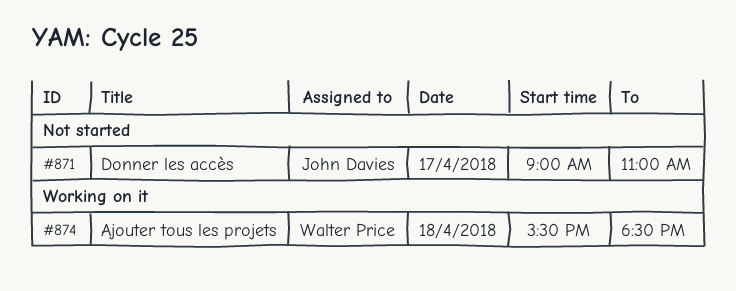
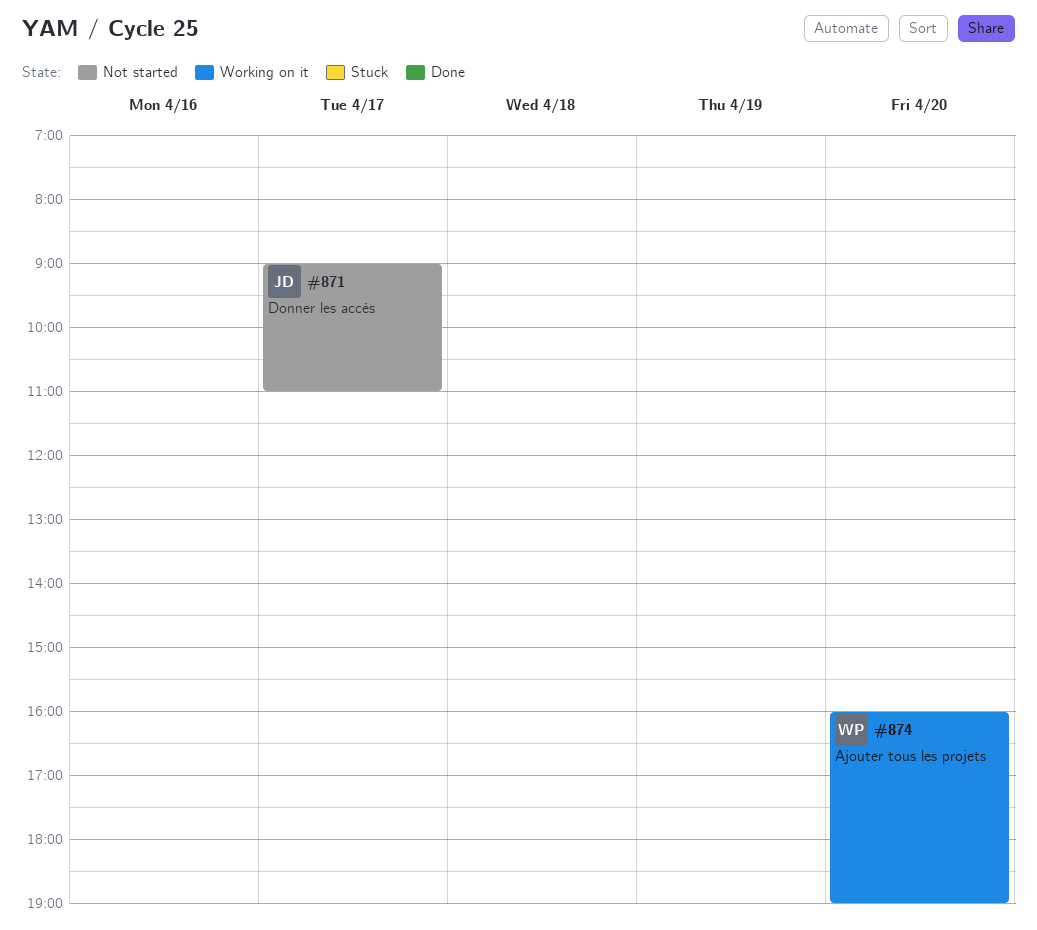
#874, day: Apr 18 -> Apr 20
#874, begins: 15:30 -> 16:00
#874, ends: 18:30 -> 19:00

